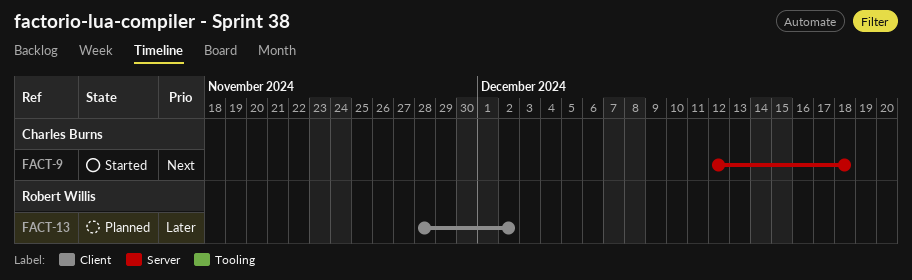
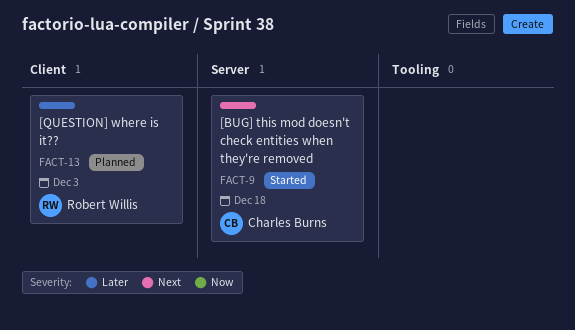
FACT-13, due: Dec 2 -> Dec 3

